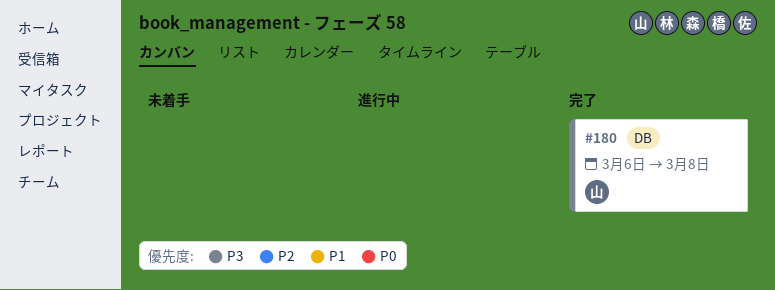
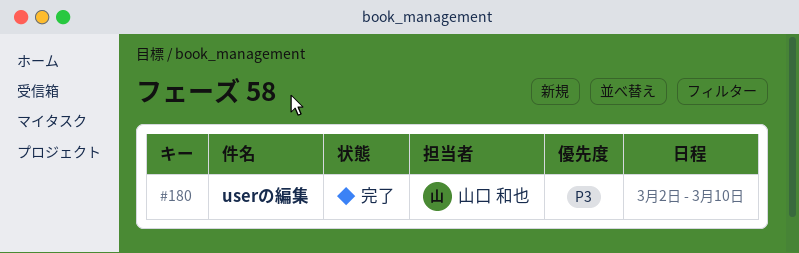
#180, start: Mar 6 -> Mar 2
#180, due: Mar 8 -> Mar 10

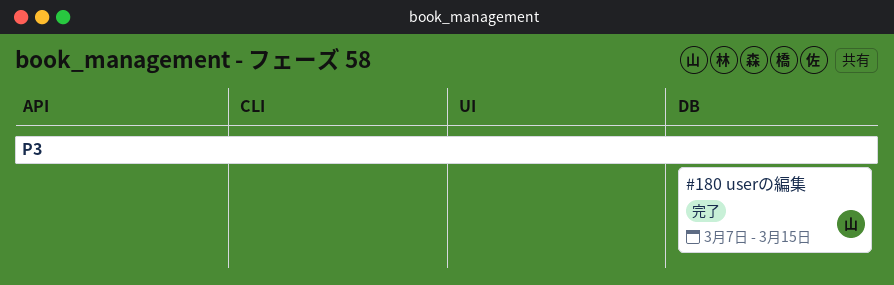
#180, start: Mar 2 -> Mar 7
#180, due: Mar 10 -> Mar 15

